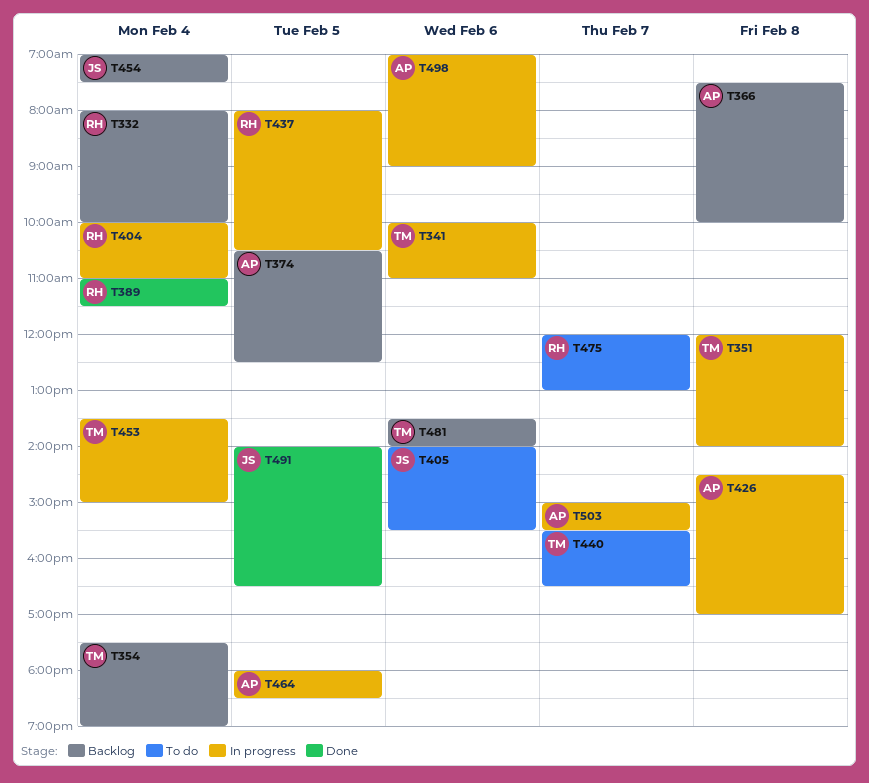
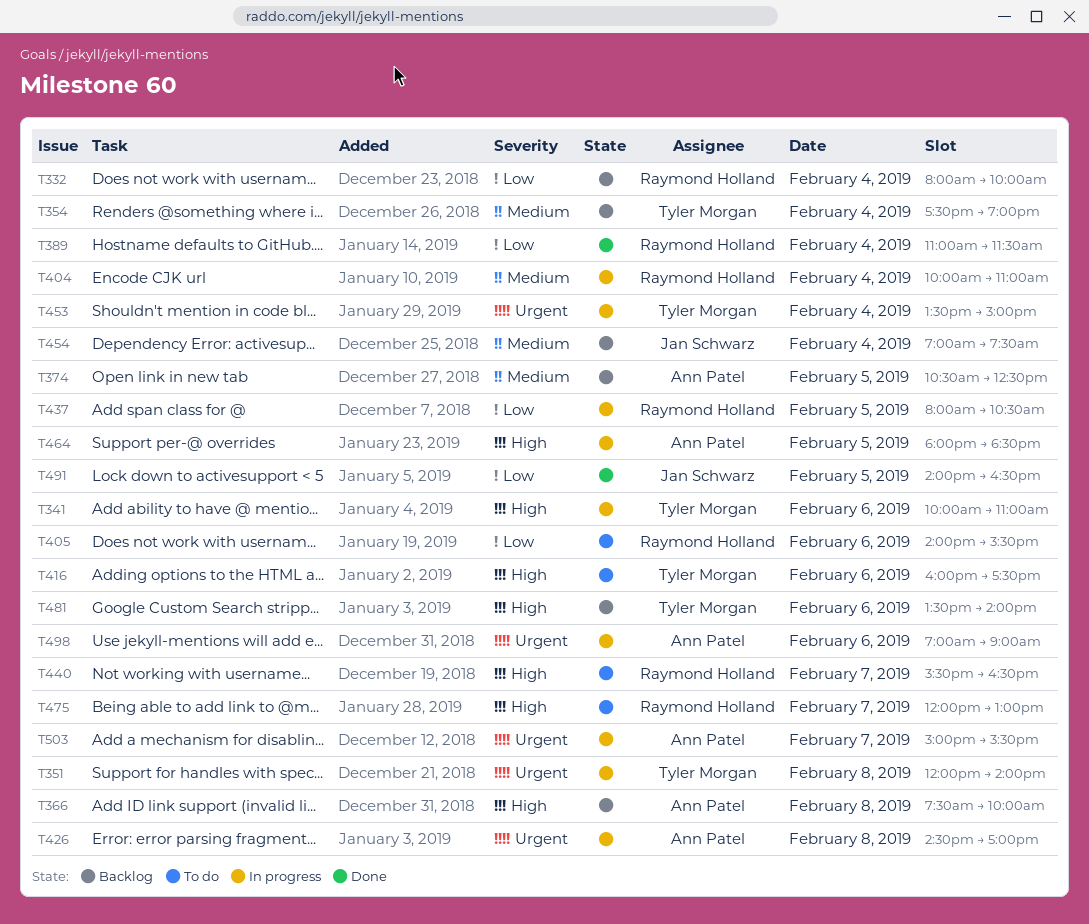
T405, owner: Jan Schwarz -> Raymond Holland
T416: none -> present
T440, owner: Tyler Morgan -> Raymond Holland

